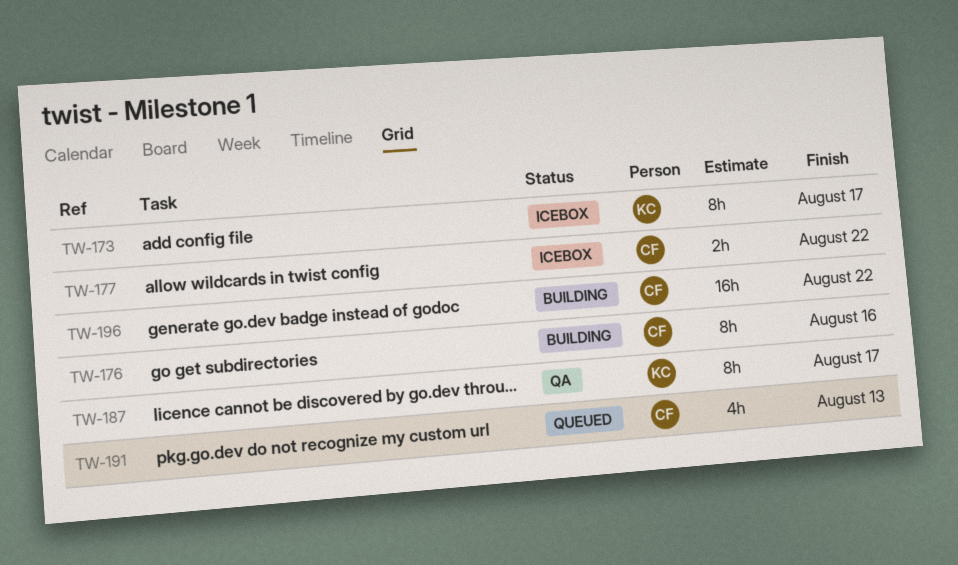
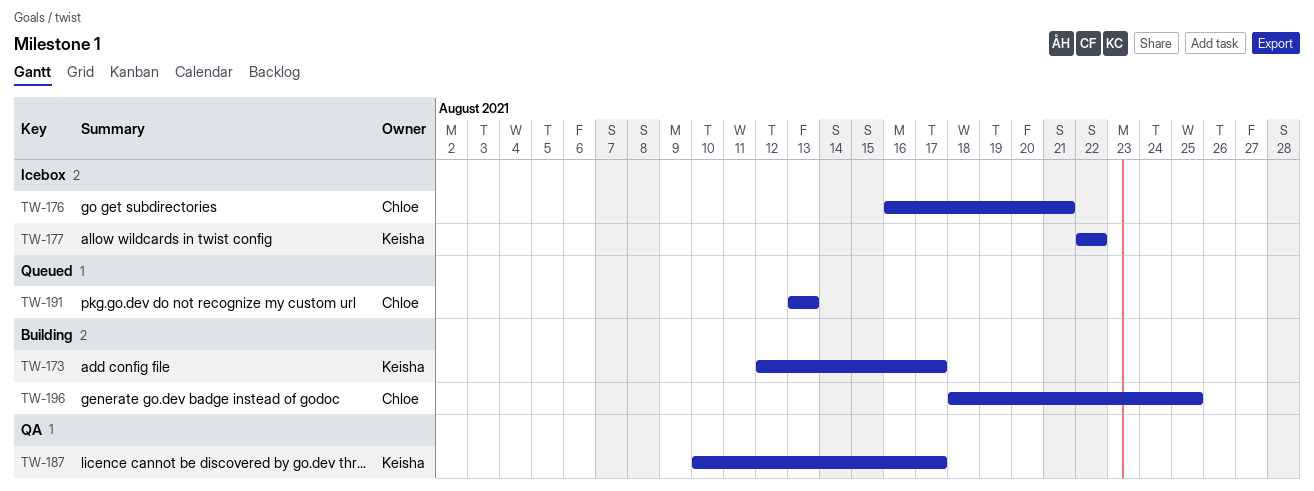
TW-173, status: Icebox -> Building
TW-176, status: Building -> Icebox
TW-176, due: Aug 16 -> Aug 21
TW-177, owner: Chloe -> Keisha
TW-196, due: Aug 22 -> Aug 25

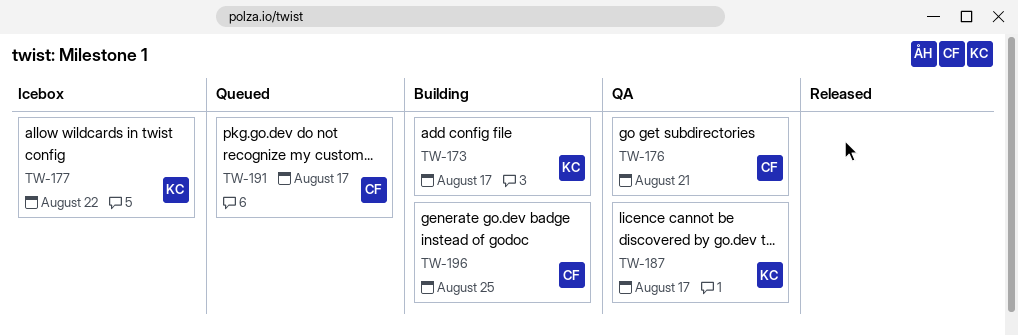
TW-176, status: Icebox -> QA
TW-191, due: Aug 13 -> Aug 17

